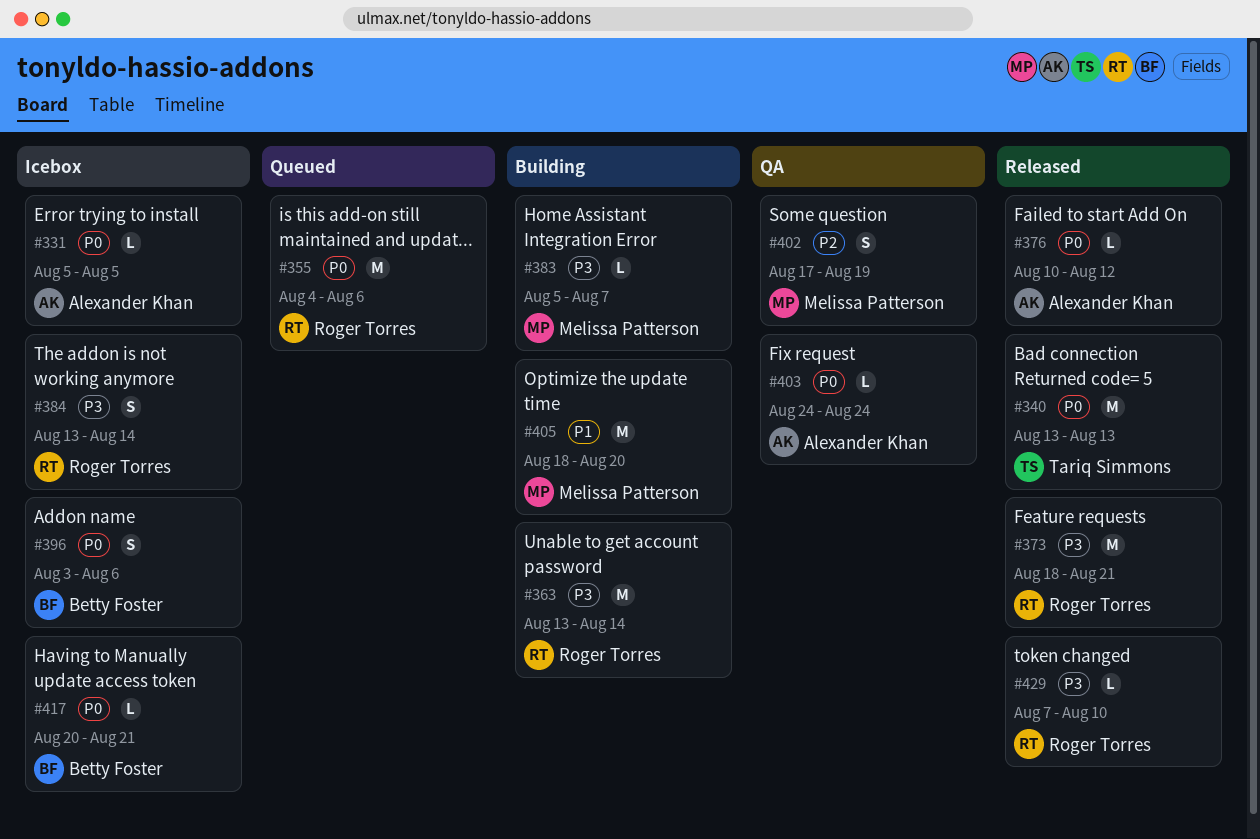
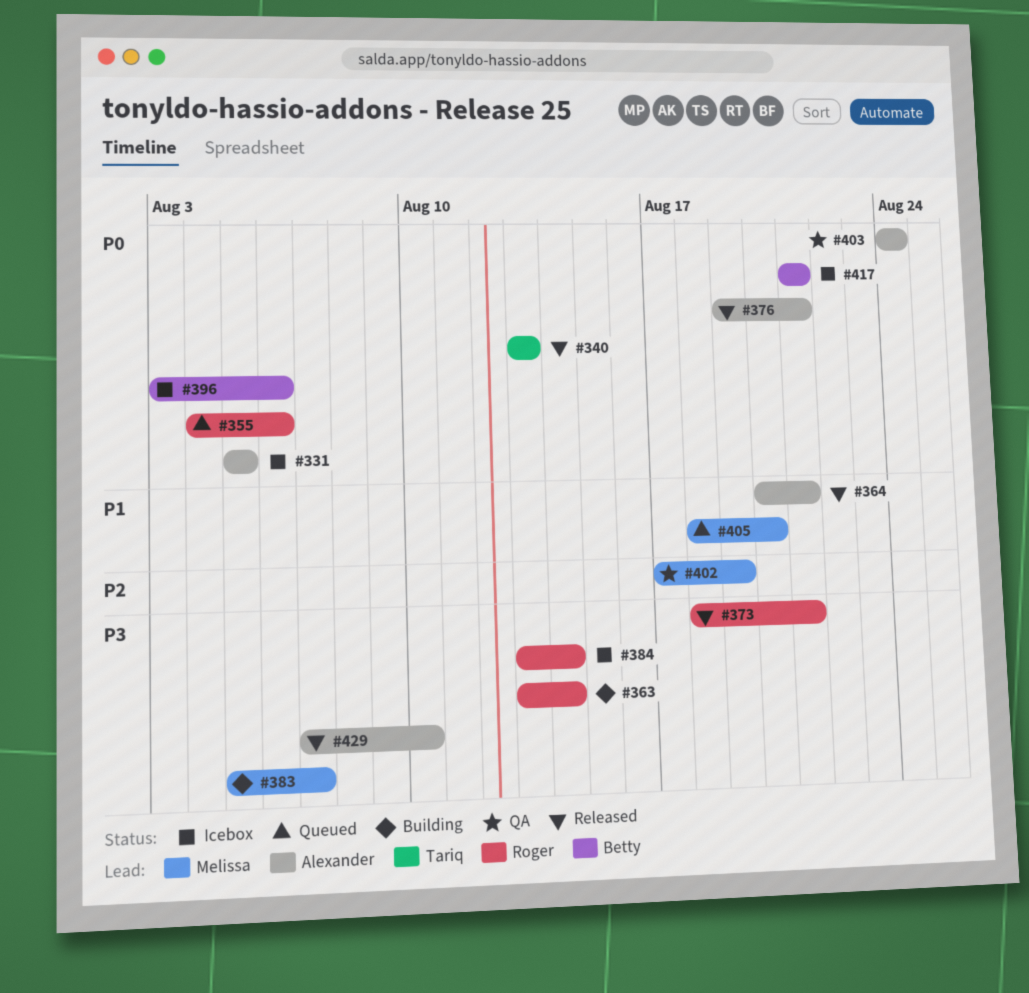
#364: none -> present
#376, start: Aug 10 -> Aug 19
#376, due: Aug 12 -> Aug 21
#405, status: Building -> Queued
#417, start: Aug 20 -> Aug 21
#429, owner: Roger Torres -> Alexander Khan

